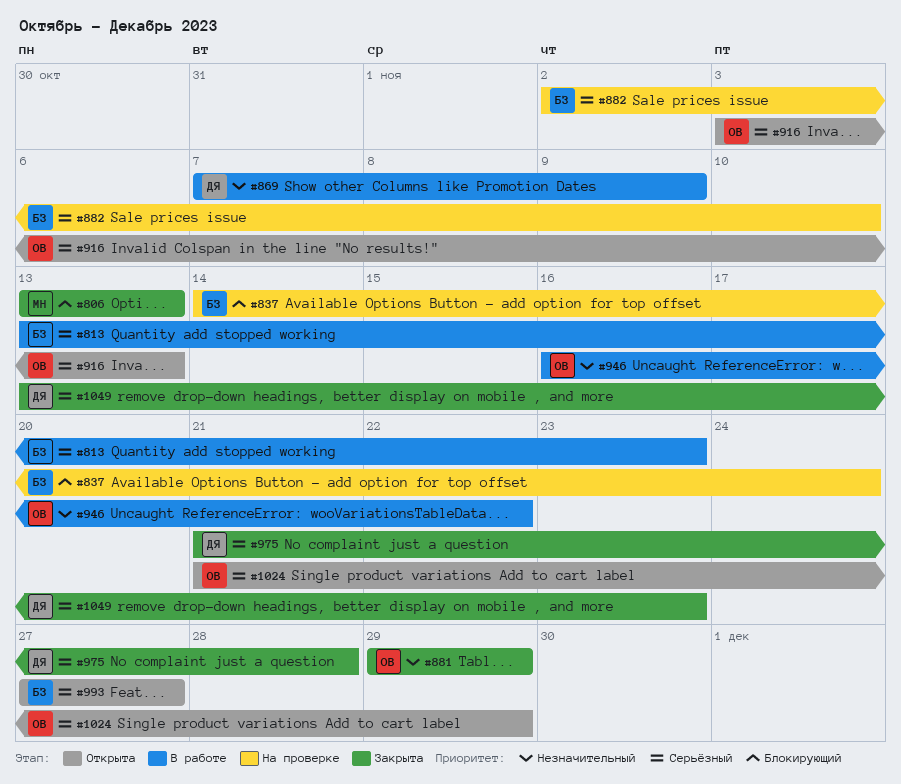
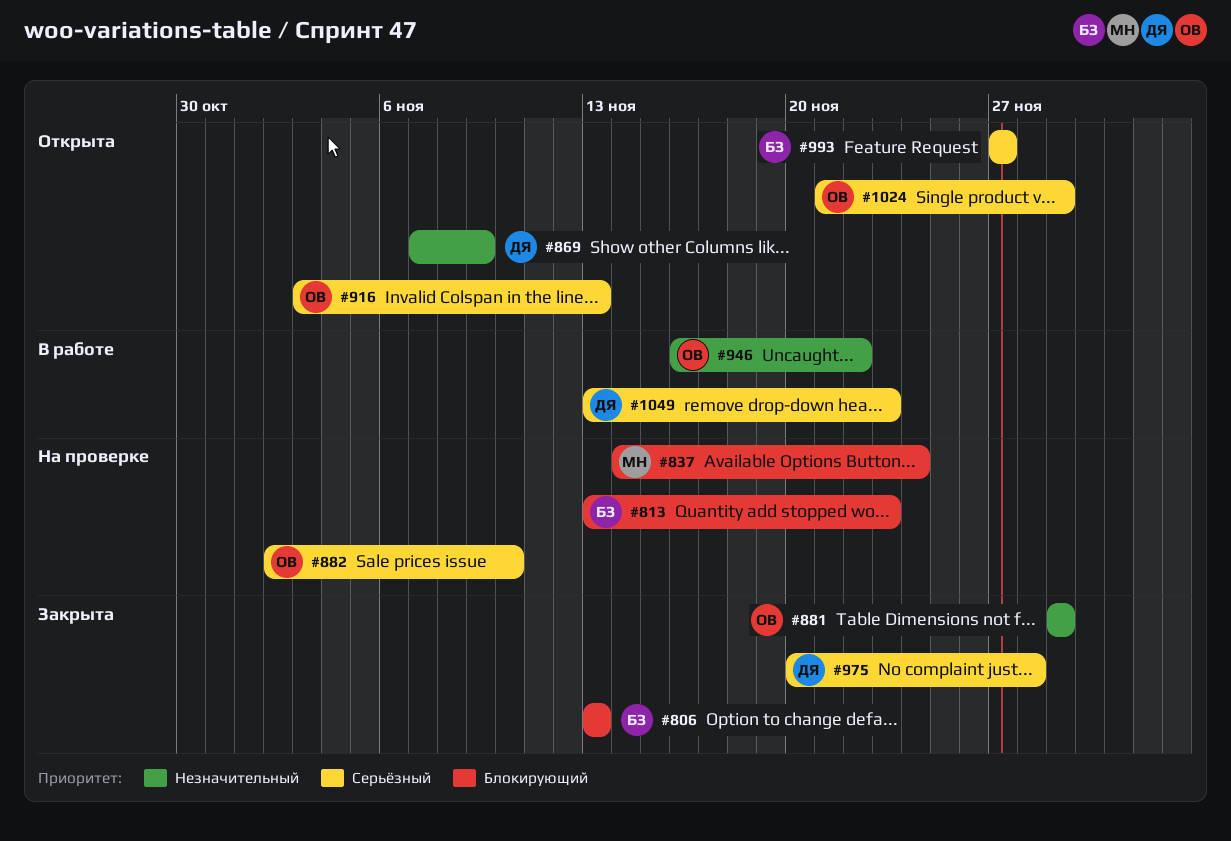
#806, owner: МН -> БЗ
#813, status: В работе -> На проверке
#813, priority: Серьёзный -> Блокирующий
#837, owner: БЗ -> МН
#869, status: В работе -> Открыта
#882, owner: БЗ -> ОВ
#975, start: Nov 21 -> Nov 20
#1049, status: Закрыта -> В работе

